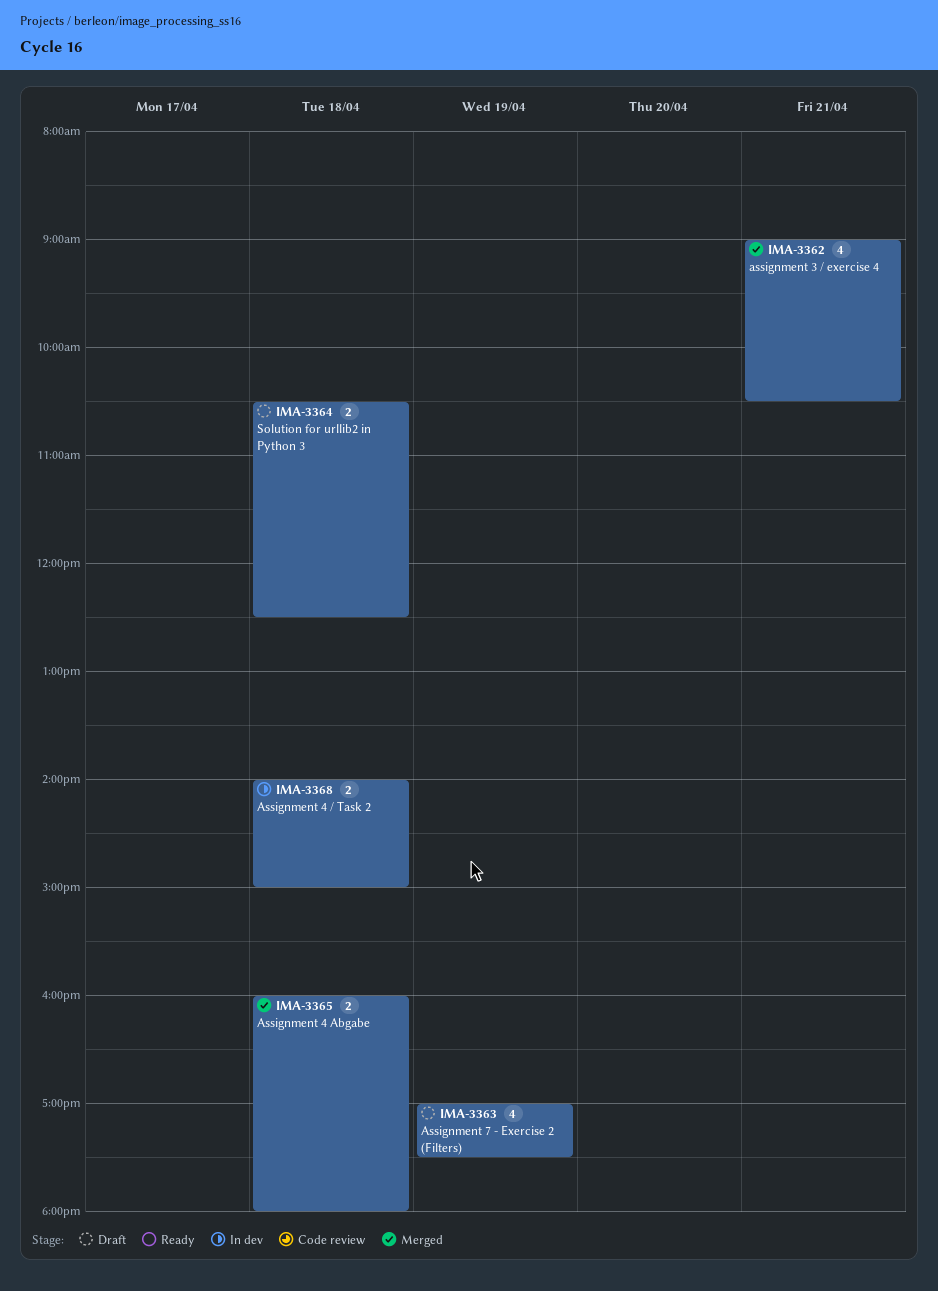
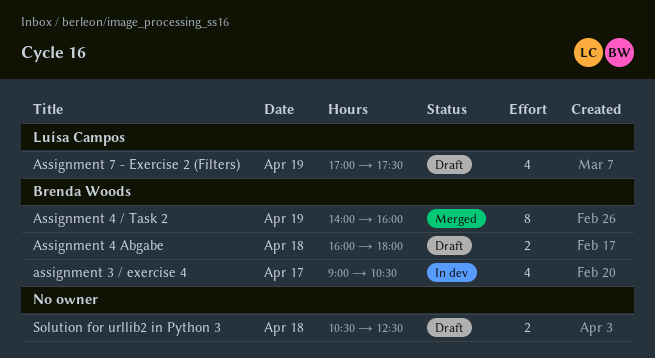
assignment 3 / exercise 4, status: Merged -> In dev
assignment 3 / exercise 4, day: Apr 21 -> Apr 17
Assignment 4 / Task 2, status: In dev -> Merged
Assignment 4 / Task 2, estimate: 2 -> 8
Assignment 4 / Task 2, day: Apr 18 -> Apr 19
Assignment 4 / Task 2, ends: 15:00 -> 16:00
Assignment 4 Abgabe, status: Merged -> Draft

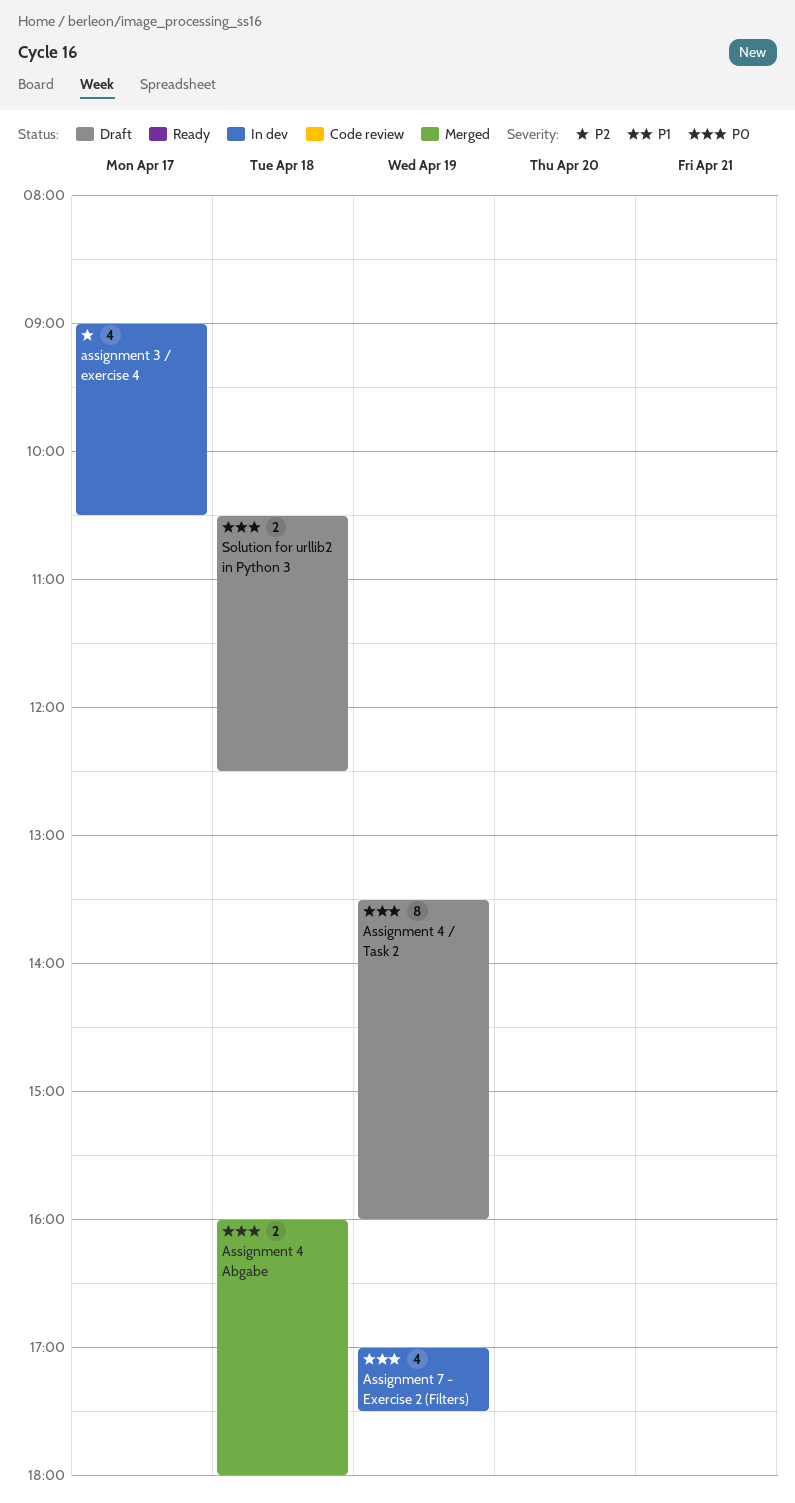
Assignment 4 / Task 2, status: Merged -> Draft
Assignment 4 / Task 2, begins: 14:00 -> 13:30
Assignment 4 Abgabe, status: Draft -> Merged
Assignment 7 - Exercise 2 (Filters), status: Draft -> In dev

